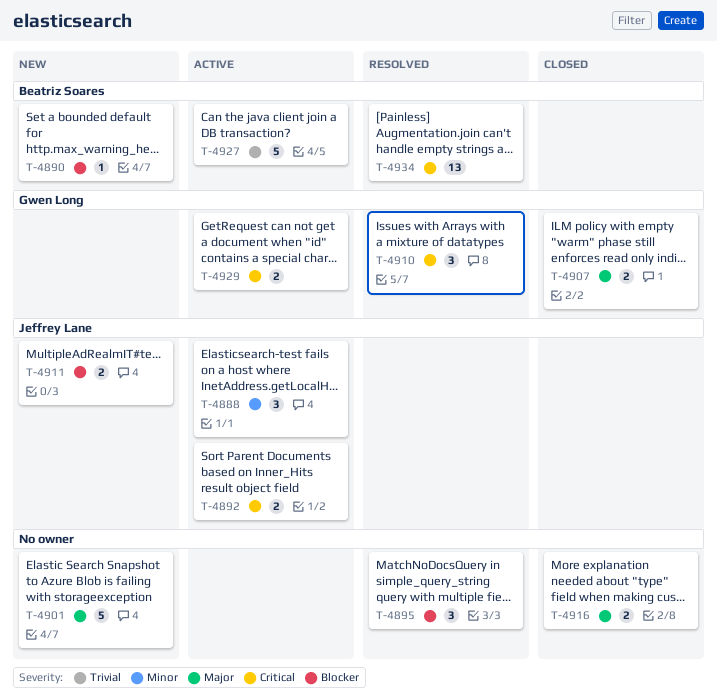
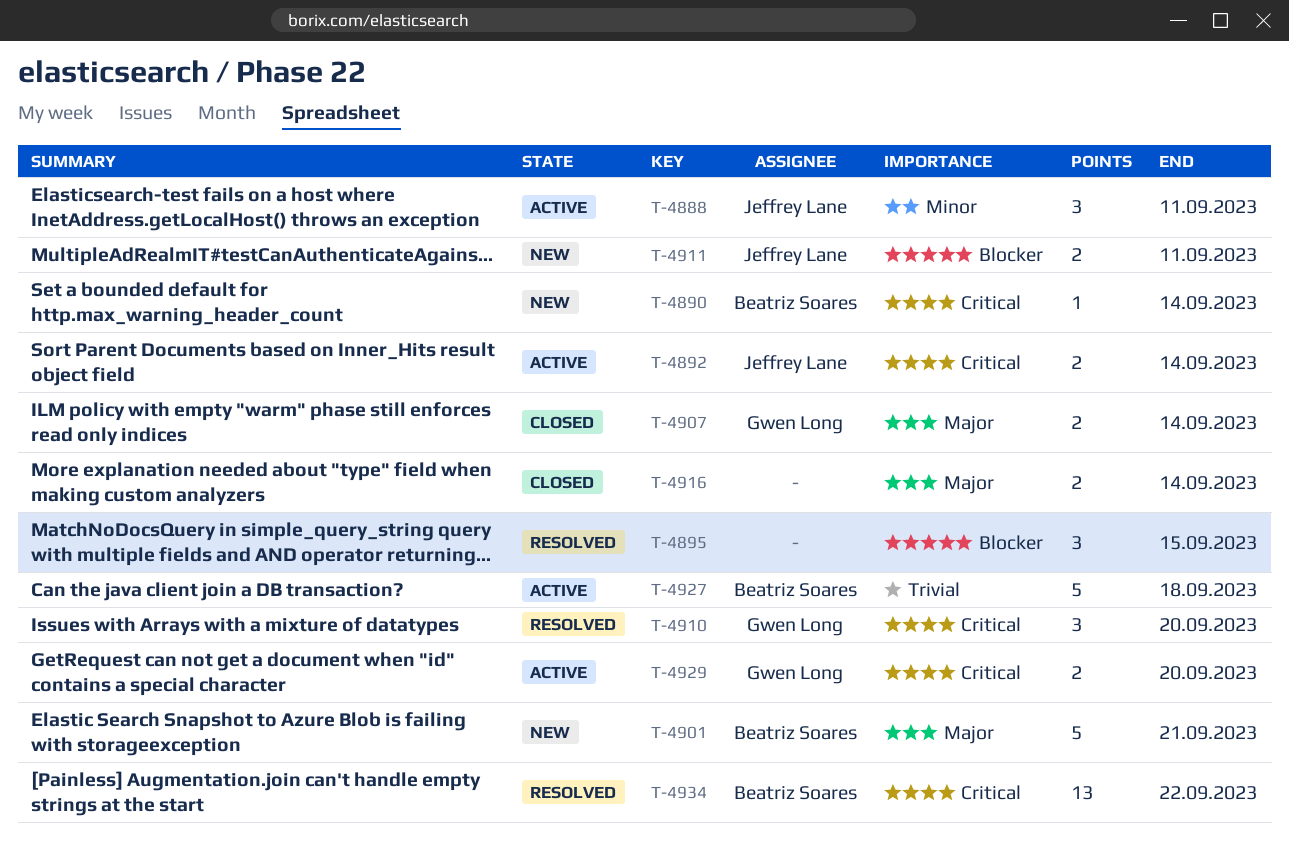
T-4890, priority: Blocker -> Critical
T-4901, owner: none -> Beatriz Soares

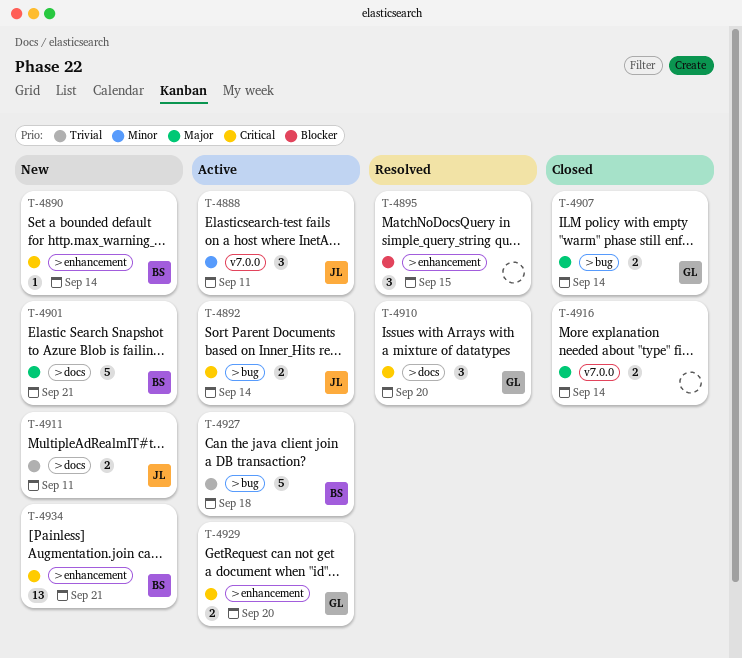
T-4911, priority: Blocker -> Trivial
T-4934, status: Resolved -> New
T-4934, due: Sep 22 -> Sep 21

